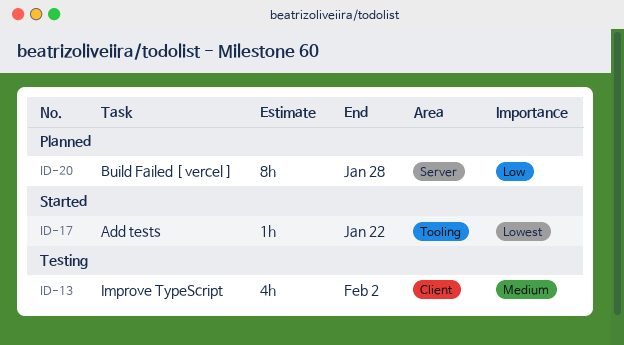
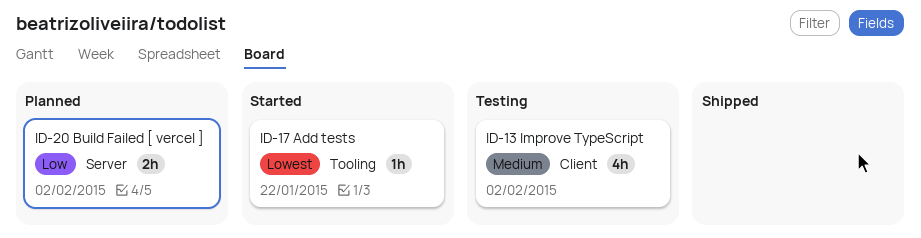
ID-20, estimate: 8h -> 2h
ID-20, due: Jan 28 -> Feb 2

